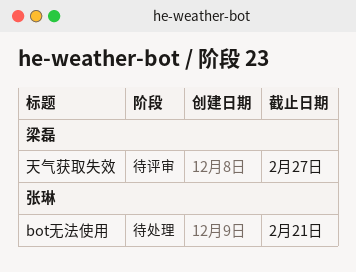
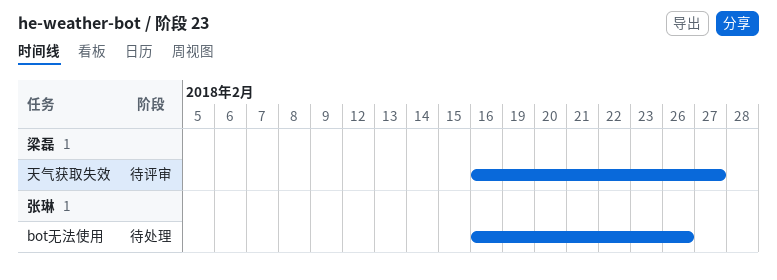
bot无法使用, due: Feb 21 -> Feb 26

